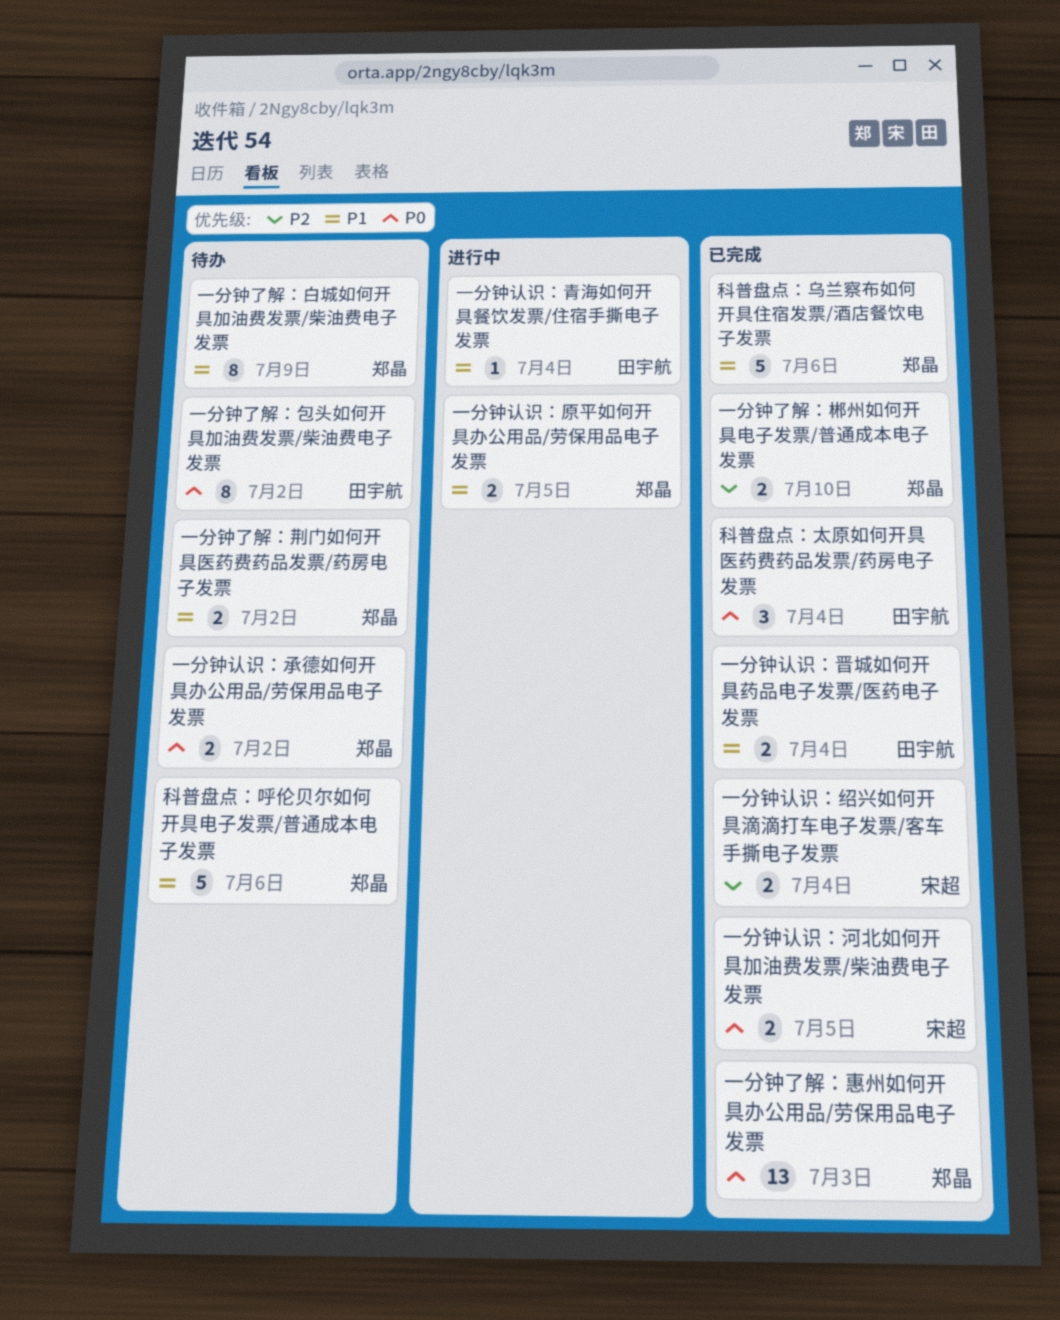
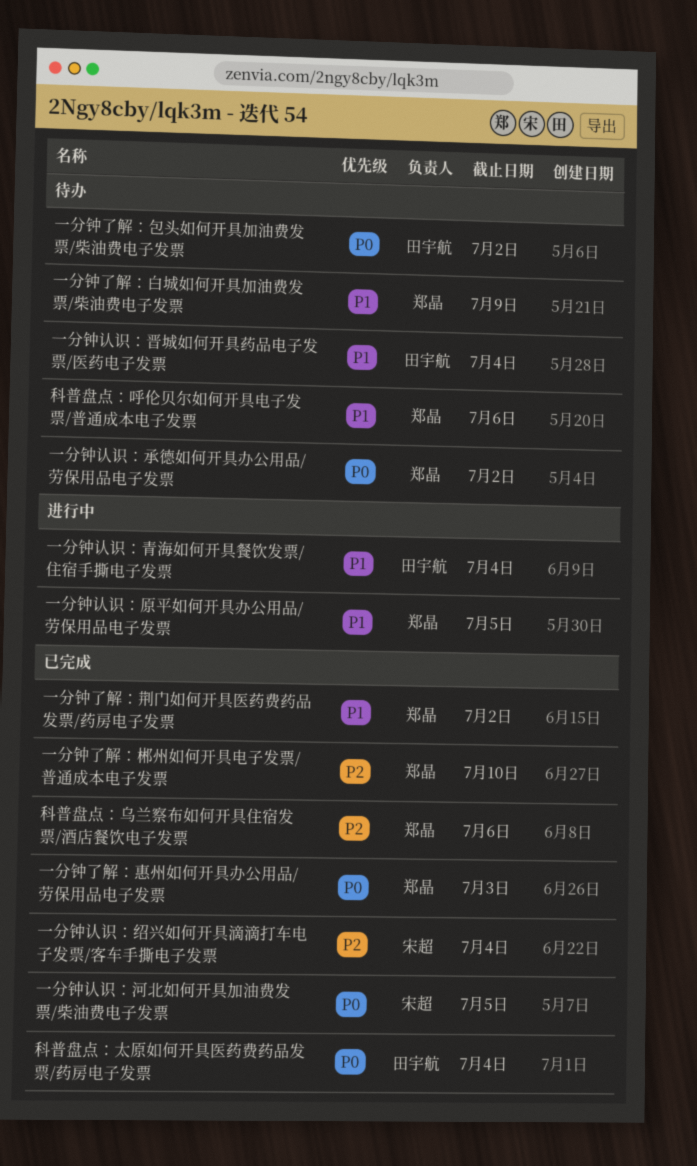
一分钟了解：荆门如何开具医药费药品发票/药房电子发票, status: 待办 -> 已完成
一分钟认识：晋城如何开具药品电子发票/医药电子发票, status: 已完成 -> 待办
科普盘点：乌兰察布如何开具住宿发票/酒店餐饮电子发票, priority: P1 -> P2

